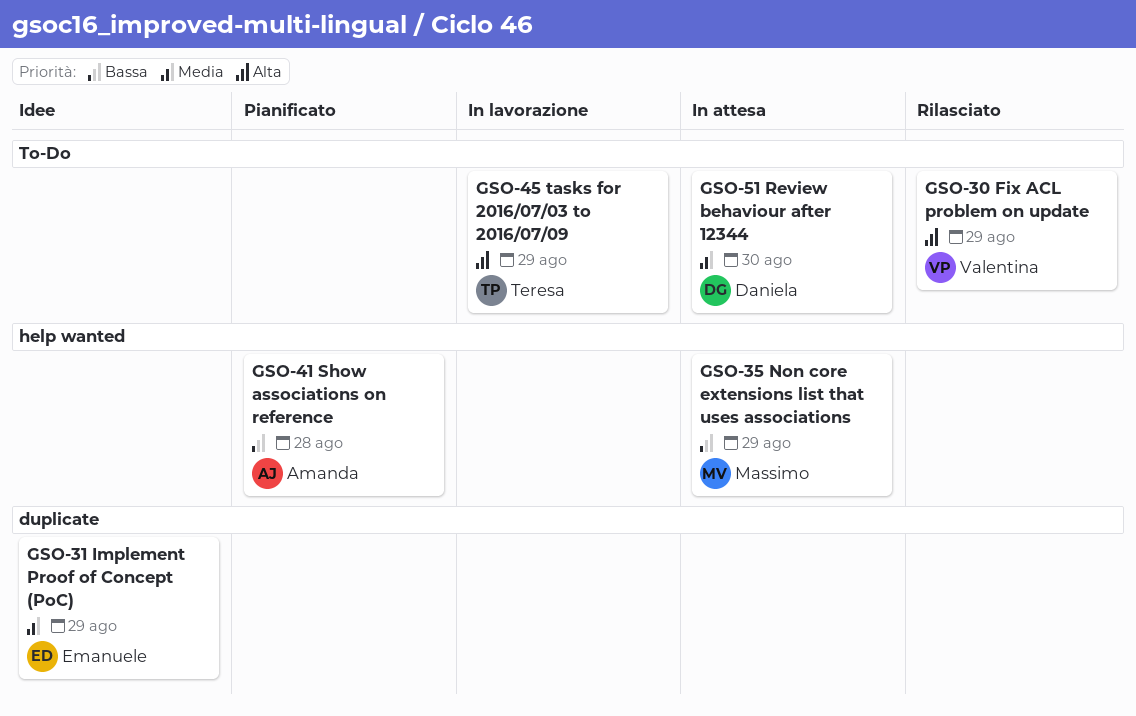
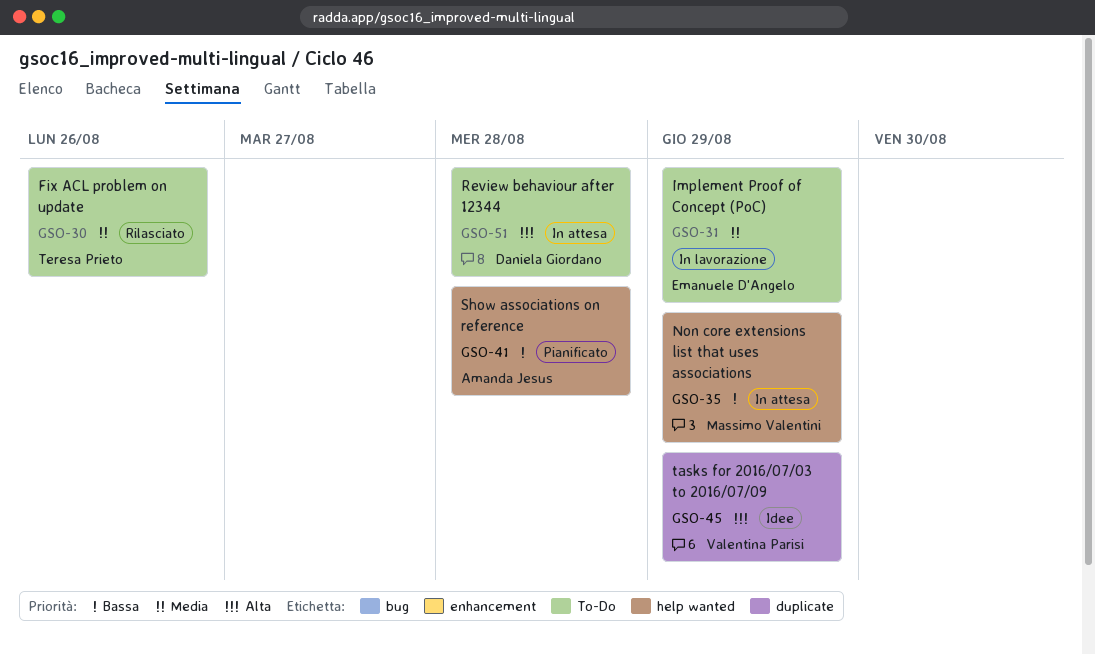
GSO-30, owner: Valentina Parisi -> Teresa Prieto
GSO-30, priority: Alta -> Media
GSO-30, due: Aug 29 -> Aug 26
GSO-31, status: Idee -> In lavorazione
GSO-31, label: duplicate -> To-Do
GSO-45, status: In lavorazione -> Idee
GSO-45, owner: Teresa Prieto -> Valentina Parisi
GSO-45, label: To-Do -> duplicate
GSO-51, priority: Media -> Alta
GSO-51, due: Aug 30 -> Aug 28

